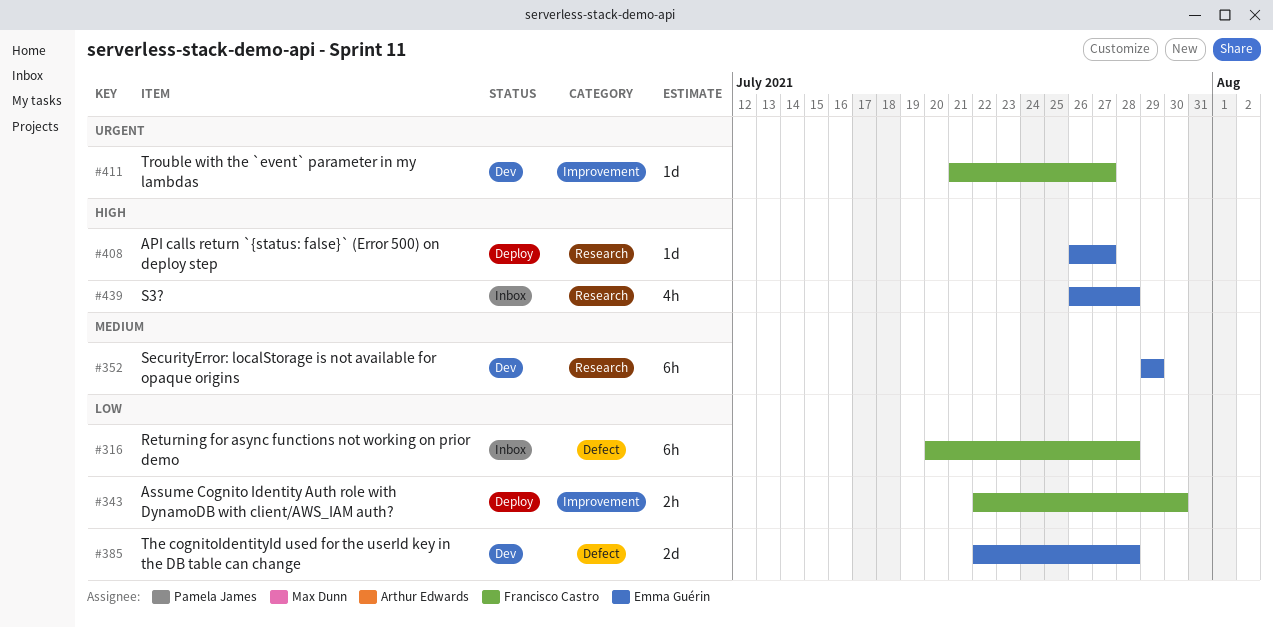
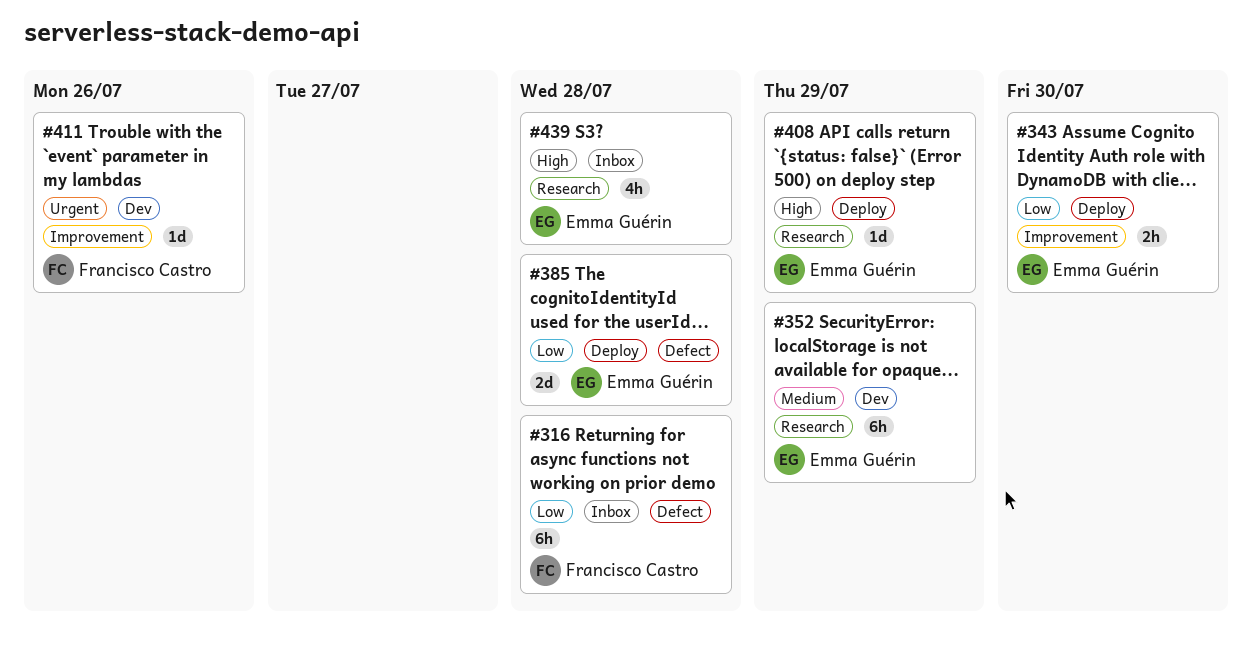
#343, owner: Francisco Castro -> Emma Guérin
#385, status: Dev -> Deploy
#408, due: Jul 27 -> Jul 29
#411, due: Jul 27 -> Jul 26

